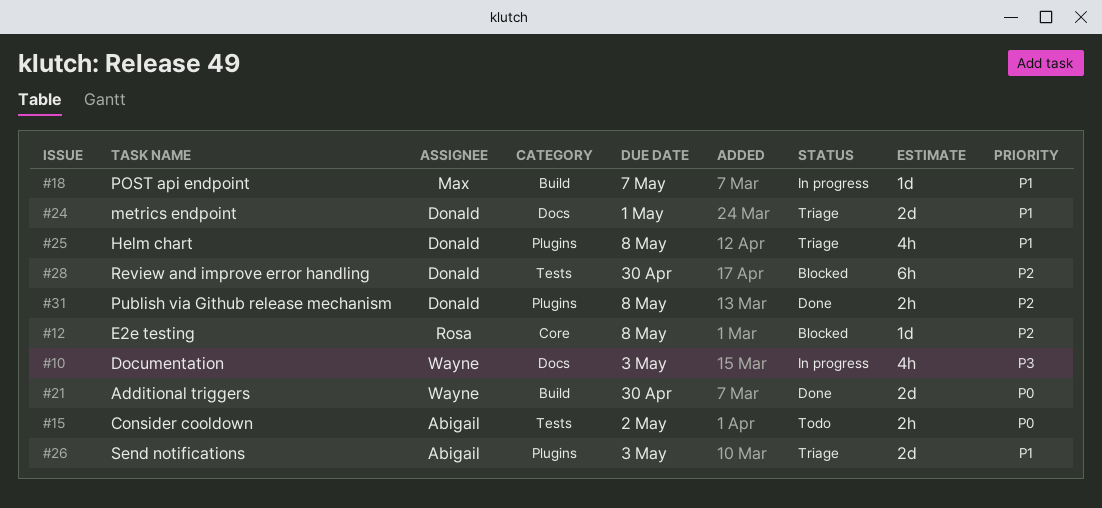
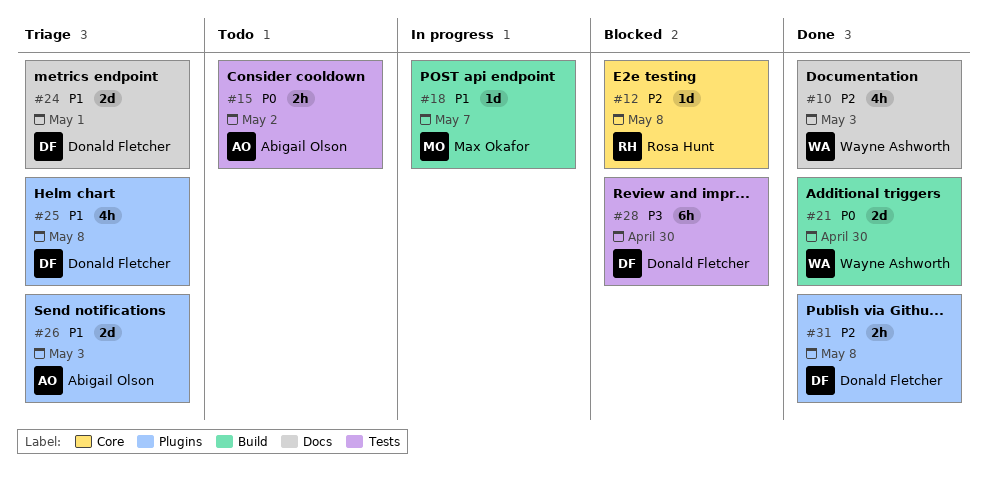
#10, status: In progress -> Done
#10, priority: P3 -> P2
#28, priority: P2 -> P3

